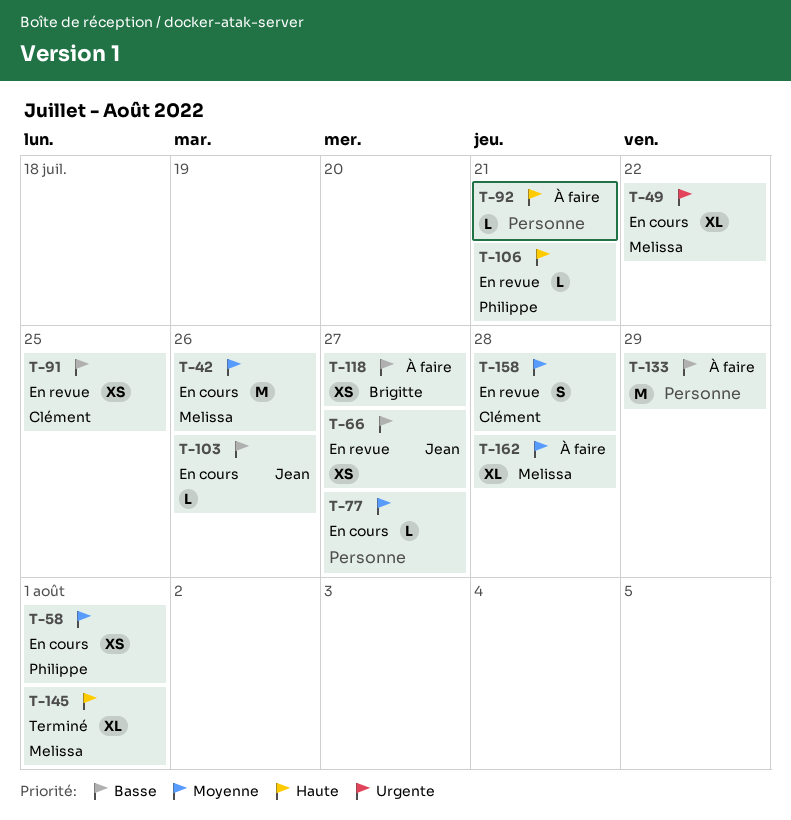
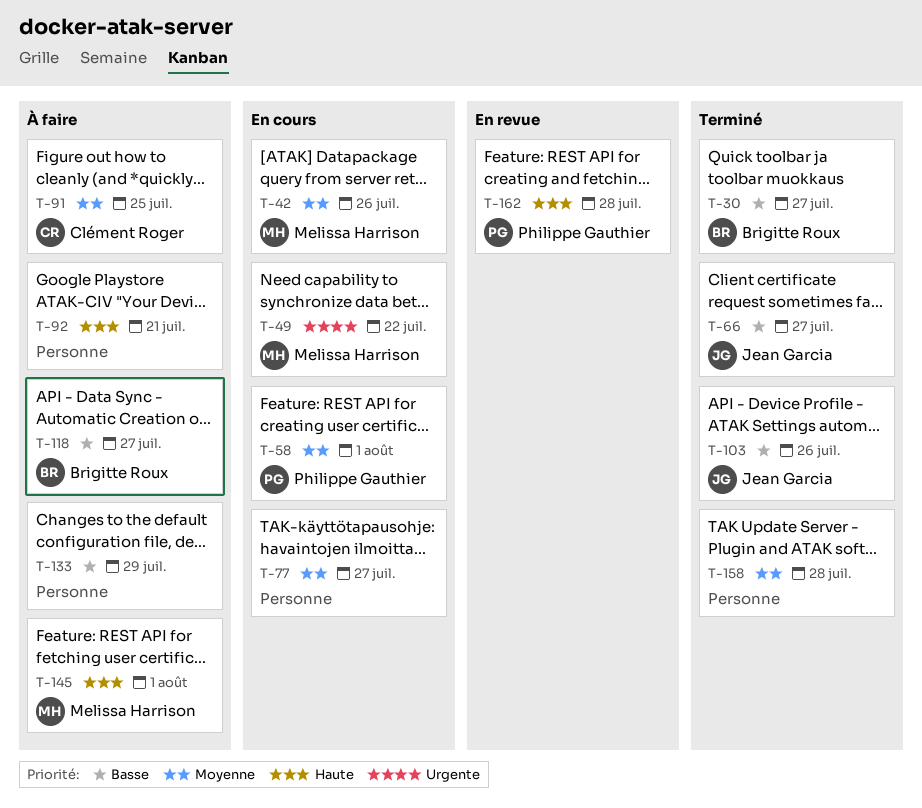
T-30: none -> present
T-66, status: En revue -> Terminé
T-91, status: En revue -> À faire
T-91, priority: Basse -> Moyenne
T-103, status: En cours -> Terminé
T-106: present -> none
T-145, status: Terminé -> À faire
T-158, status: En revue -> Terminé
T-158, owner: Clément Roger -> none
T-162, status: À faire -> En revue
T-162, owner: Melissa Harrison -> Philippe Gauthier
T-162, priority: Moyenne -> Haute

